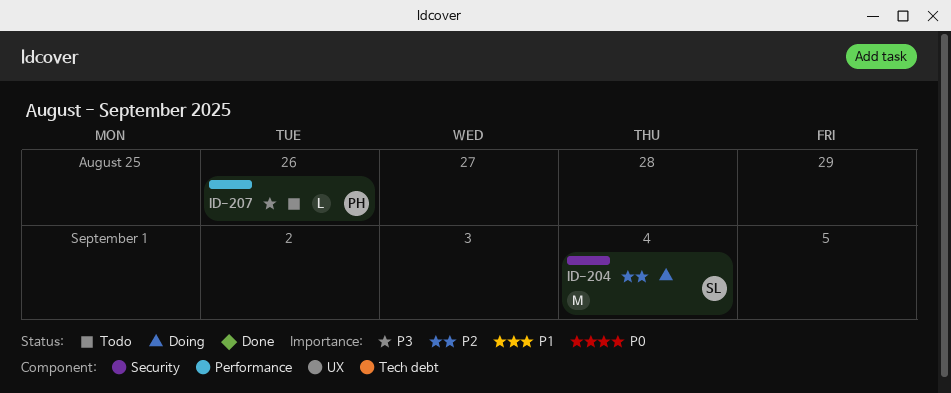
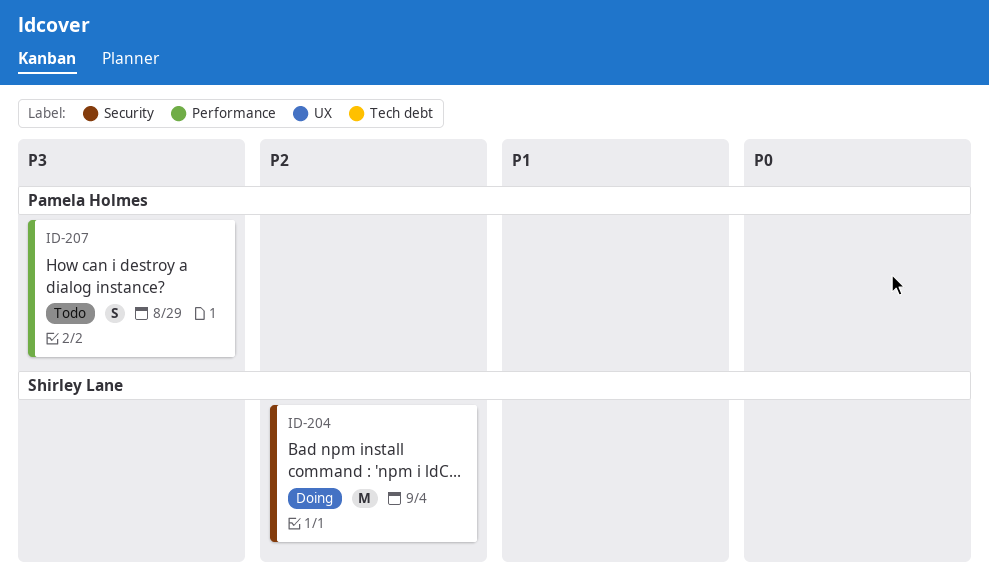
ID-207, estimate: L -> S
ID-207, due: Aug 26 -> Aug 29

